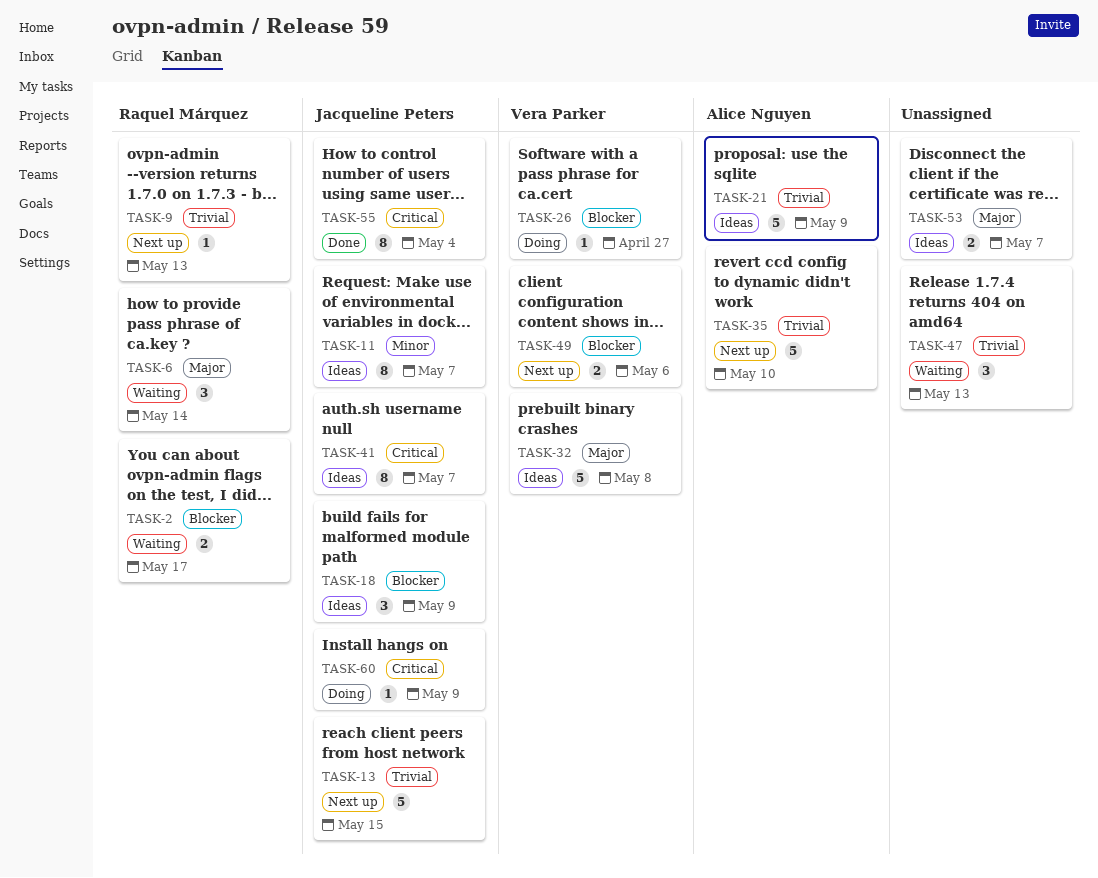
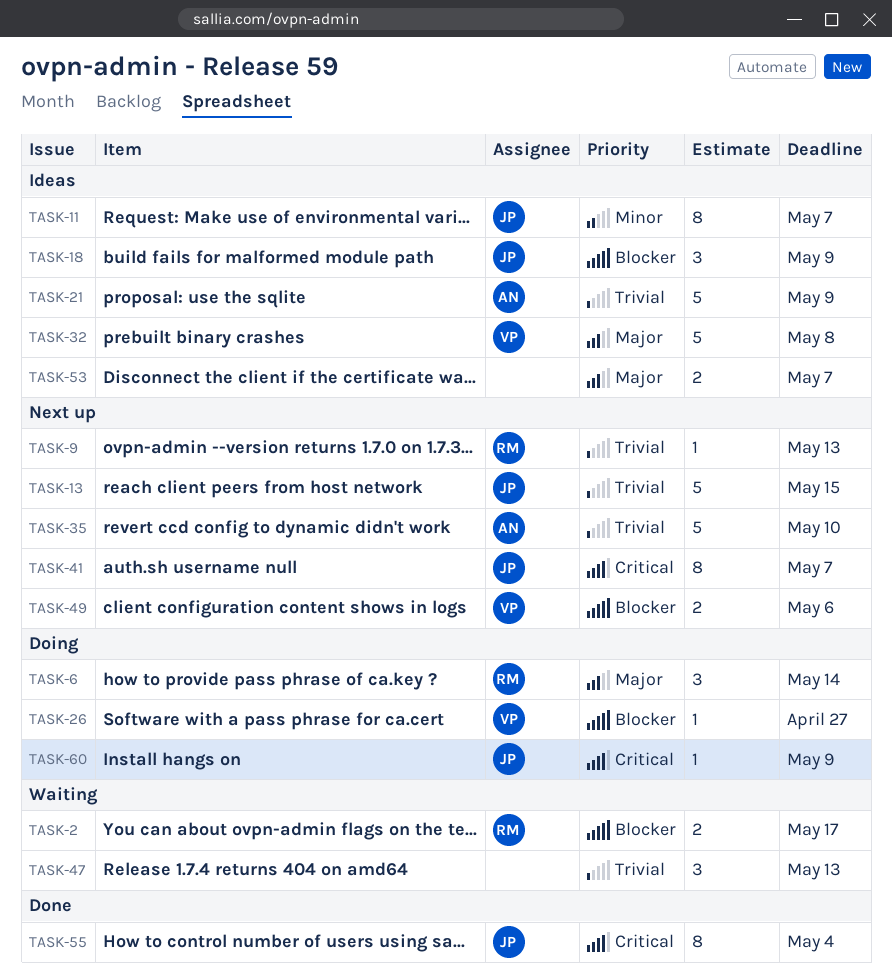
TASK-6, status: Waiting -> Doing
TASK-41, status: Ideas -> Next up

